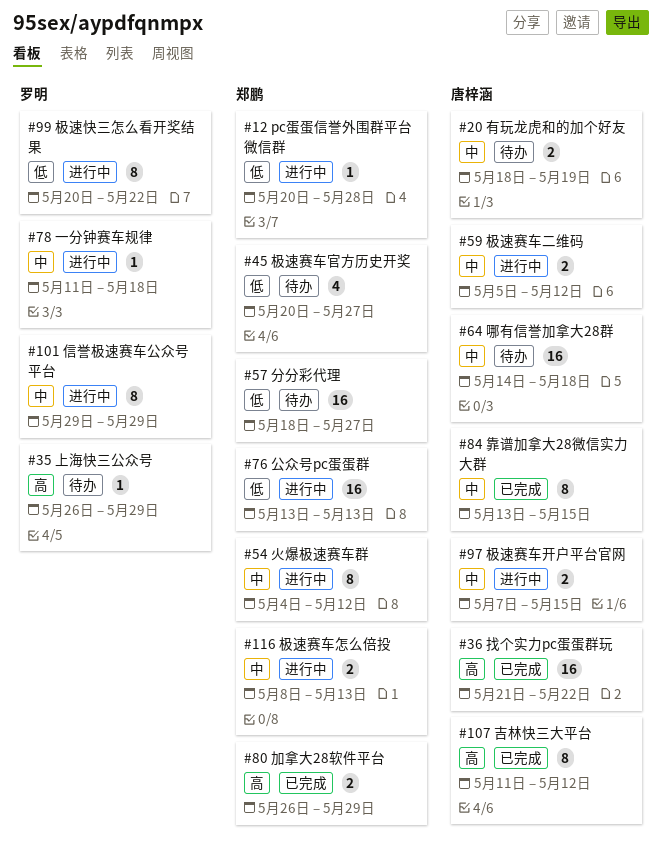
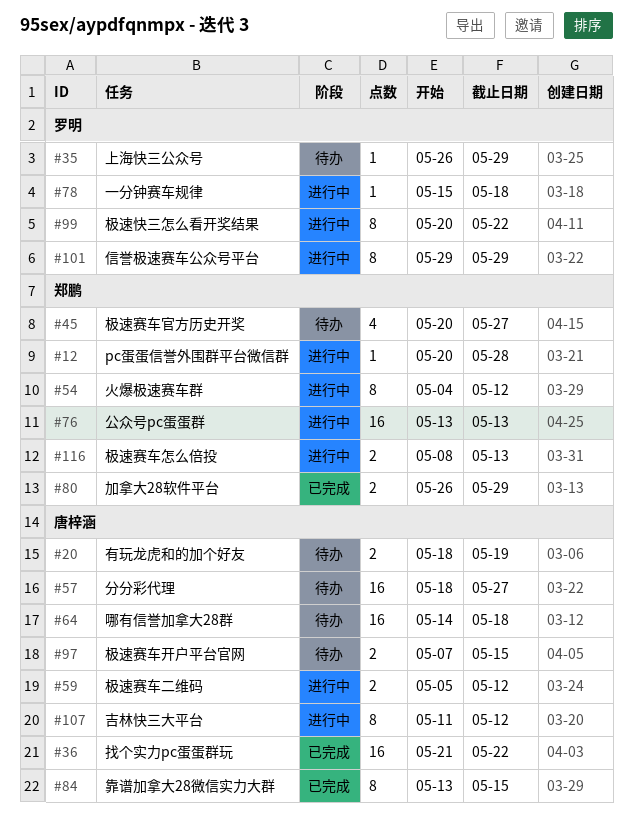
#57, owner: 郑鹏 -> 唐梓涵
#78, start: May 11 -> May 15
#97, status: 进行中 -> 待办
#107, status: 已完成 -> 进行中

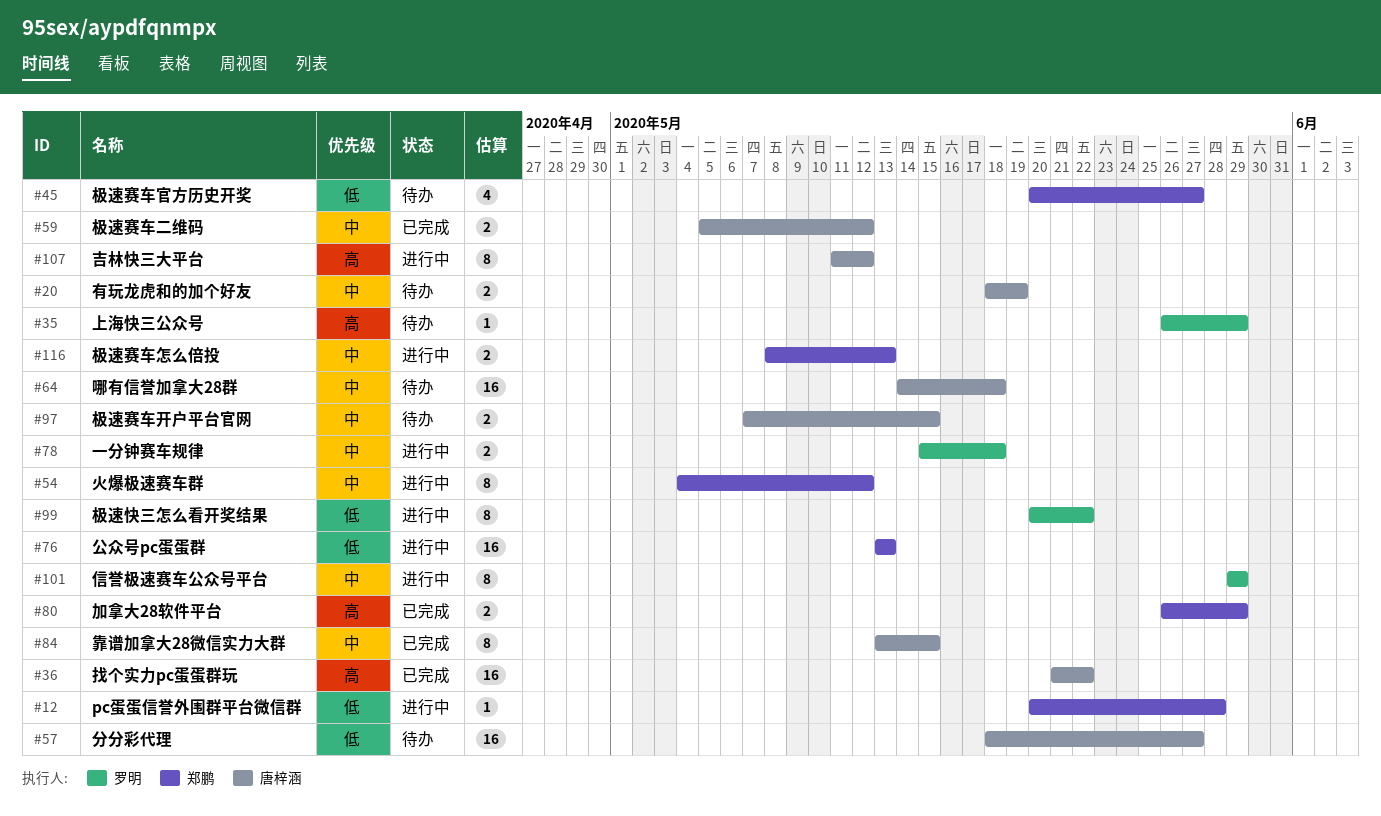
#59, status: 进行中 -> 已完成
#78, estimate: 1 -> 2

